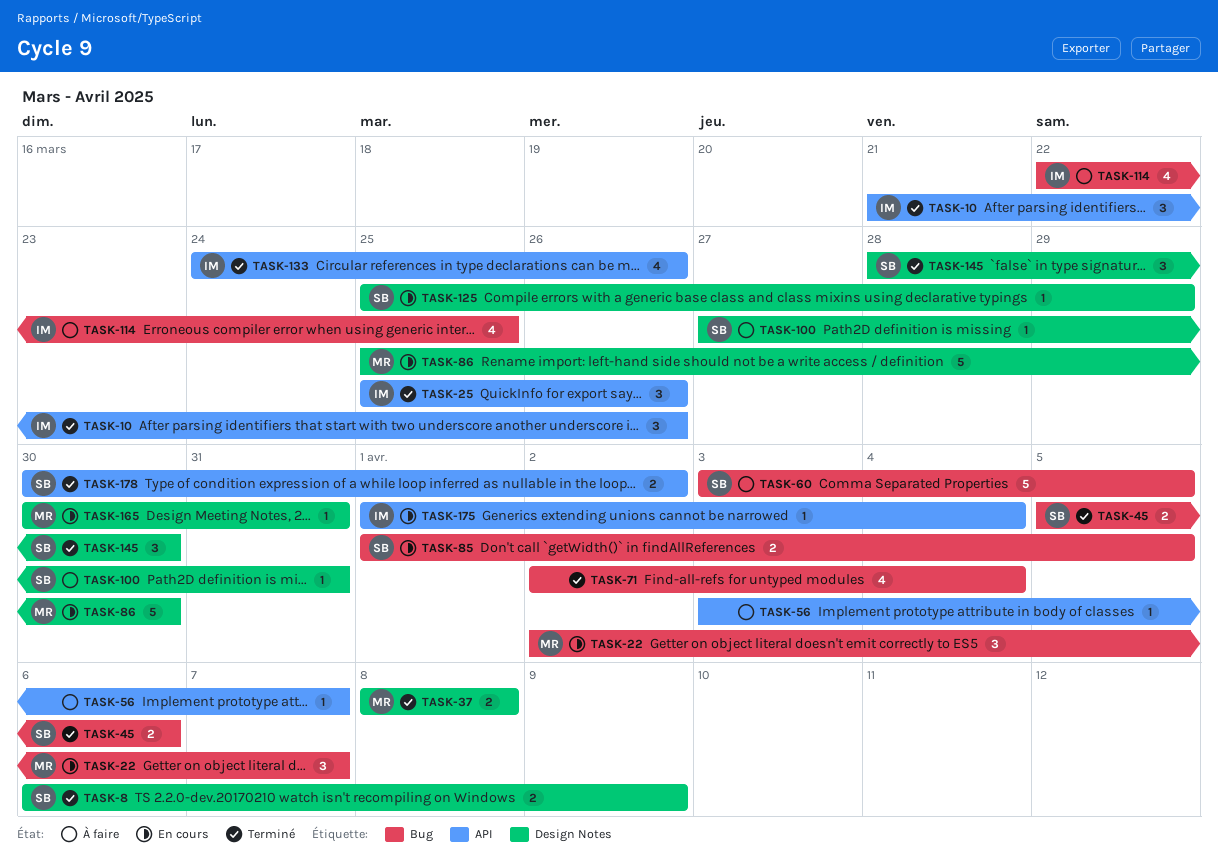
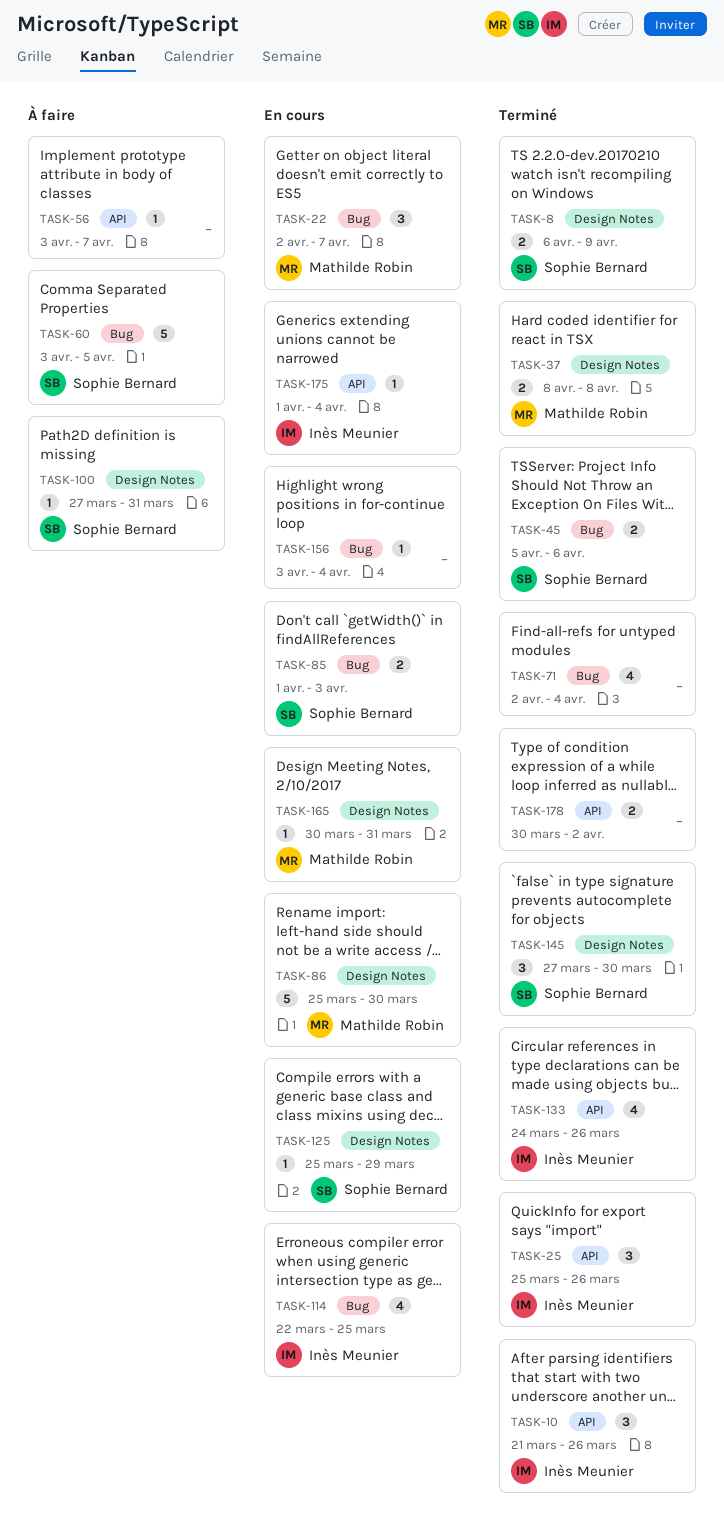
TASK-85, due: Apr 5 -> Apr 3
TASK-114, status: À faire -> En cours
TASK-145, start: Mar 28 -> Mar 27
TASK-156: none -> present
TASK-178, owner: Sophie Bernard -> none

